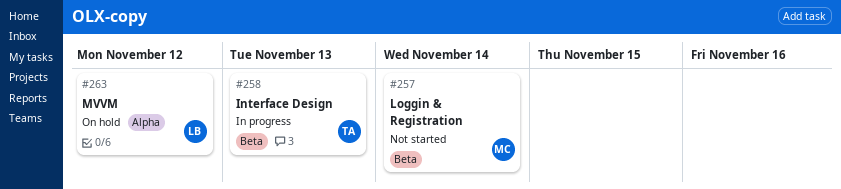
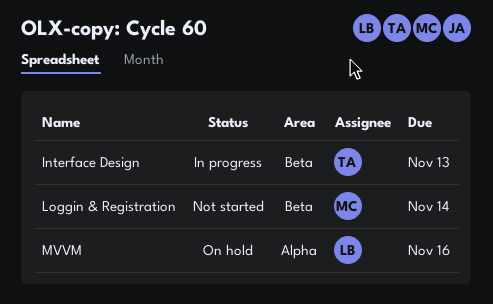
MVVM, due: Nov 12 -> Nov 16

